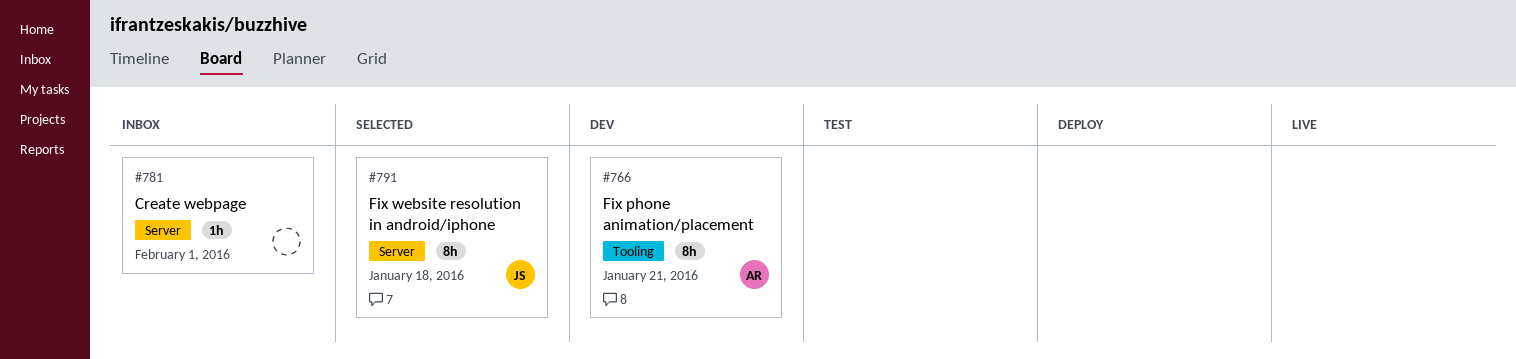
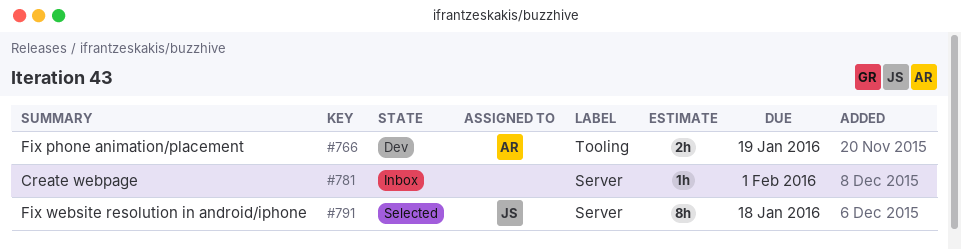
#766, estimate: 8h -> 2h
#766, due: Jan 21 -> Jan 19

